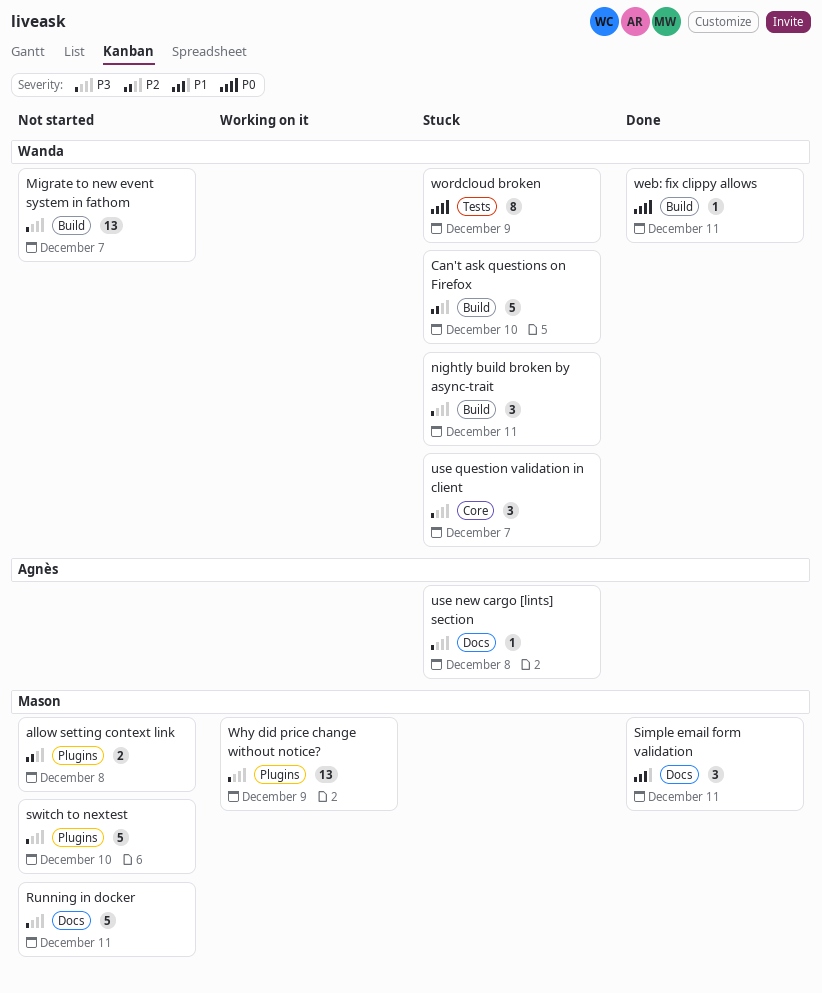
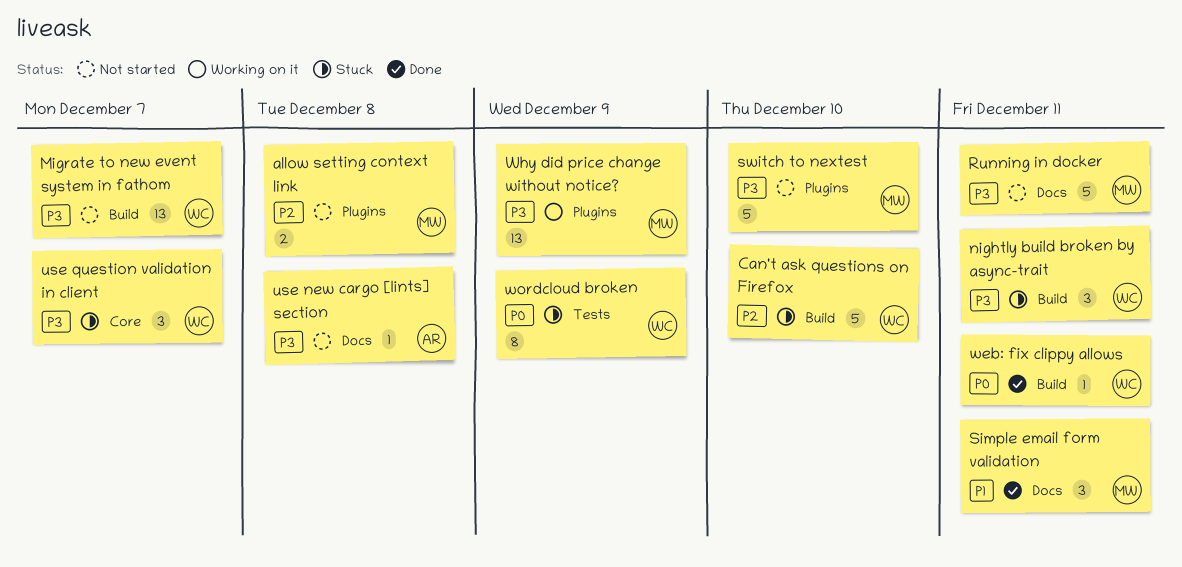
use new cargo [lints] section, status: Stuck -> Not started

